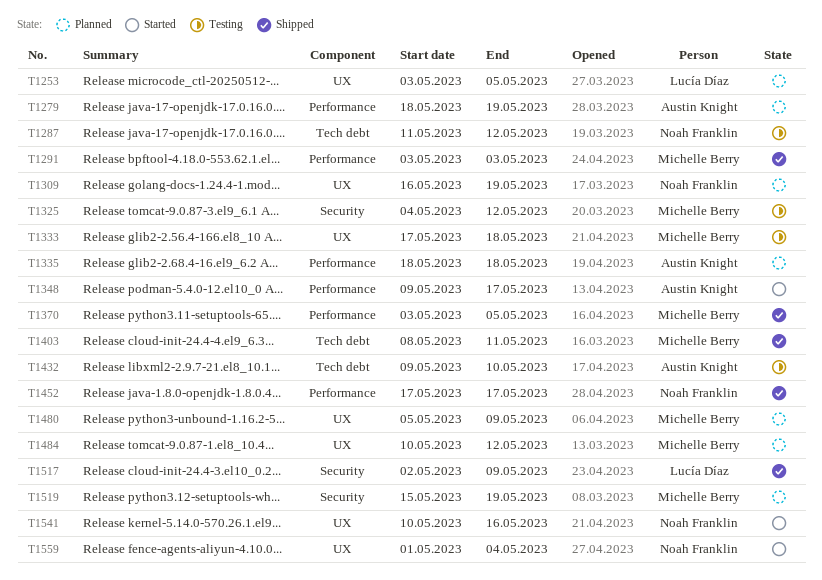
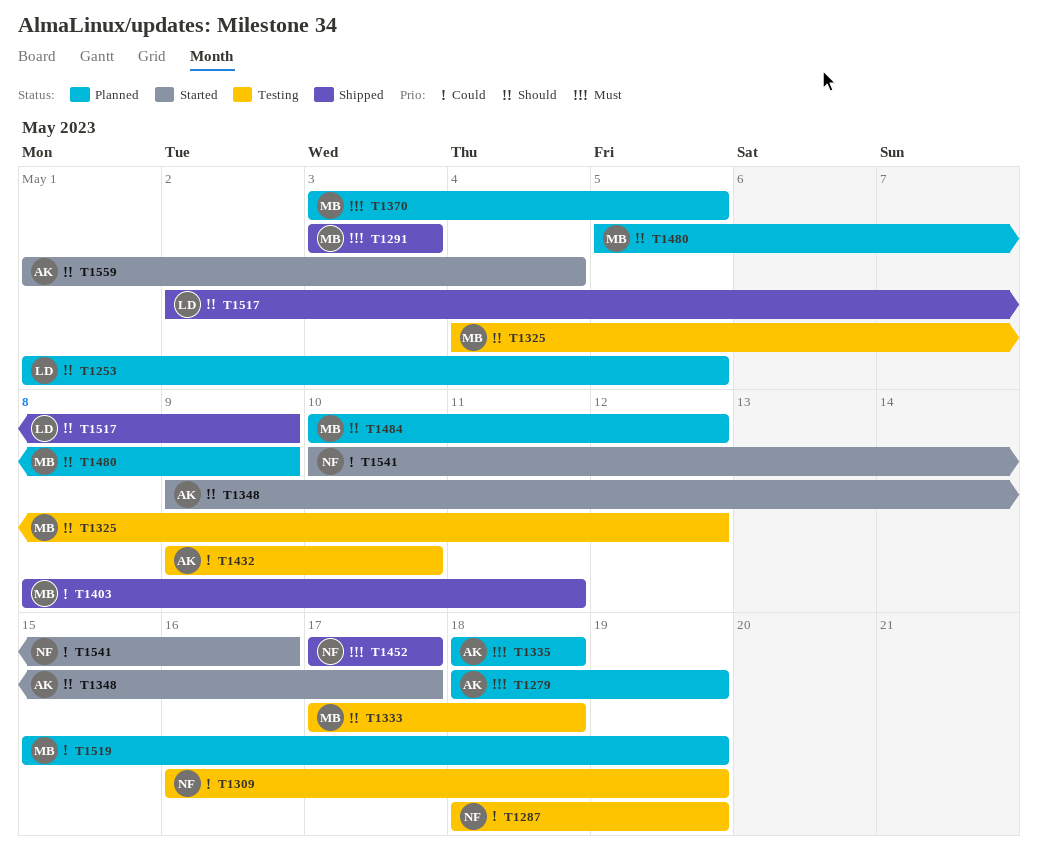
T1253, start: May 3 -> May 1
T1287, start: May 11 -> May 18
T1287, due: May 12 -> May 19
T1309, status: Planned -> Testing
T1370, status: Shipped -> Planned
T1559, owner: Noah Franklin -> Austin Knight

